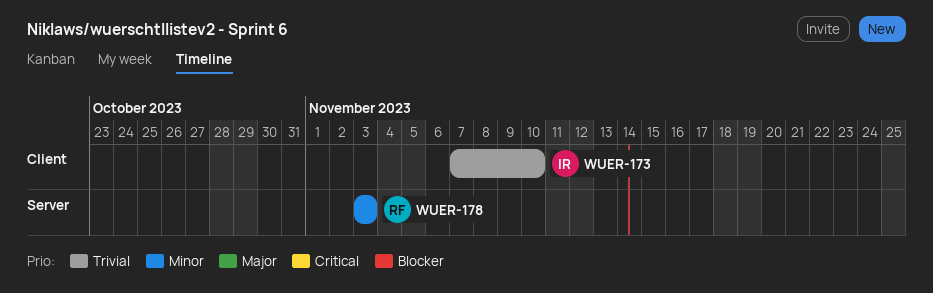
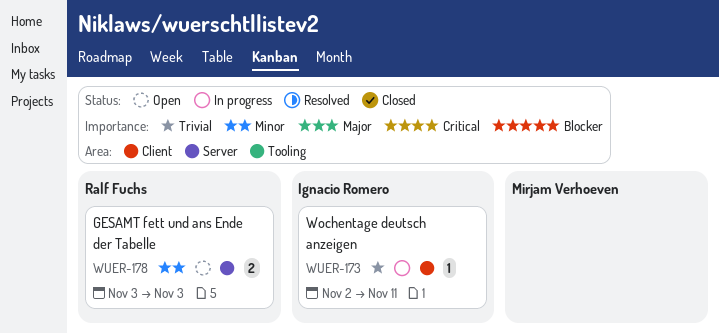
WUER-173, start: Nov 7 -> Nov 2
WUER-173, due: Nov 10 -> Nov 11

